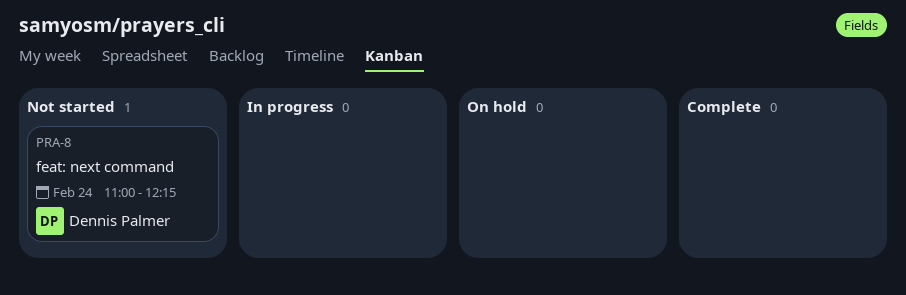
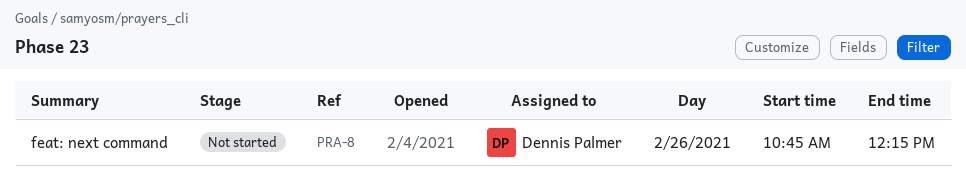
PRA-8, day: Feb 24 -> Feb 26
PRA-8, begins: 11:00 -> 10:45

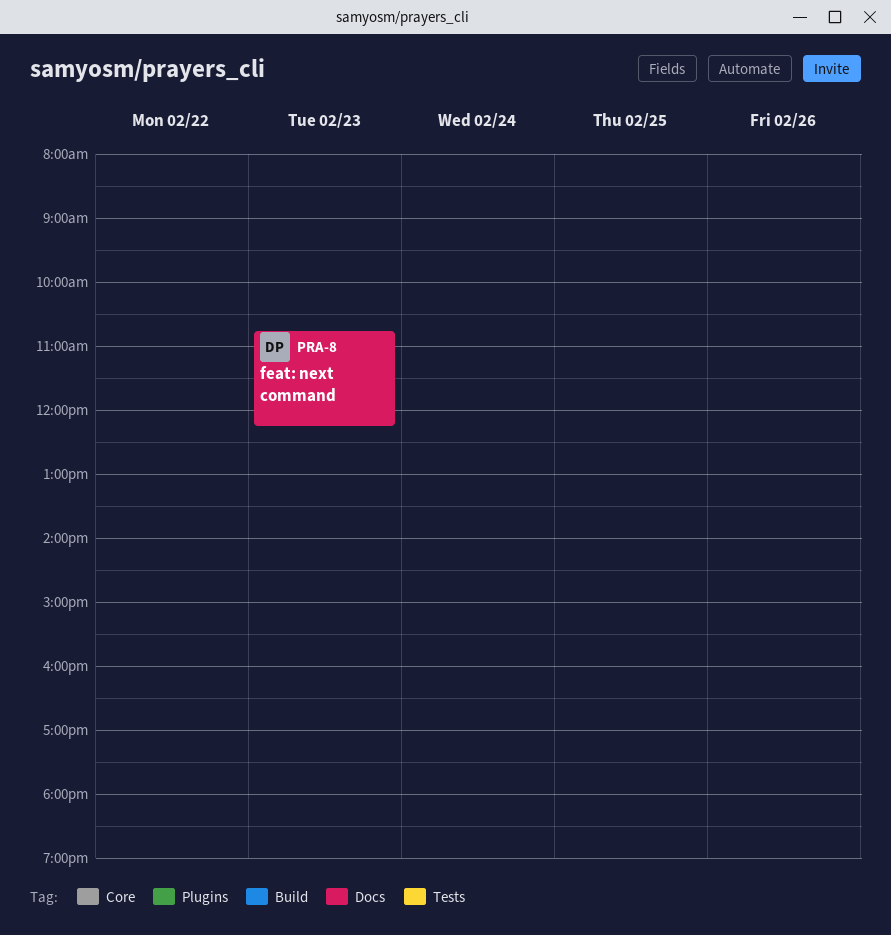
PRA-8, day: Feb 26 -> Feb 23

